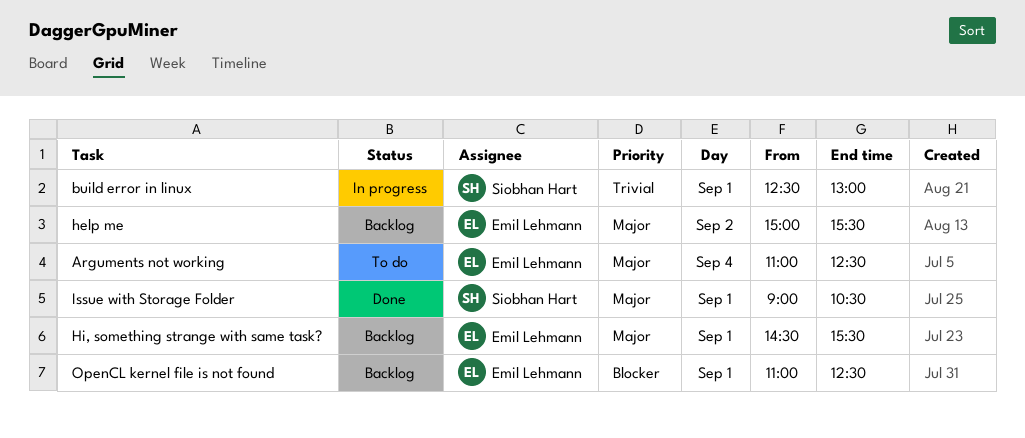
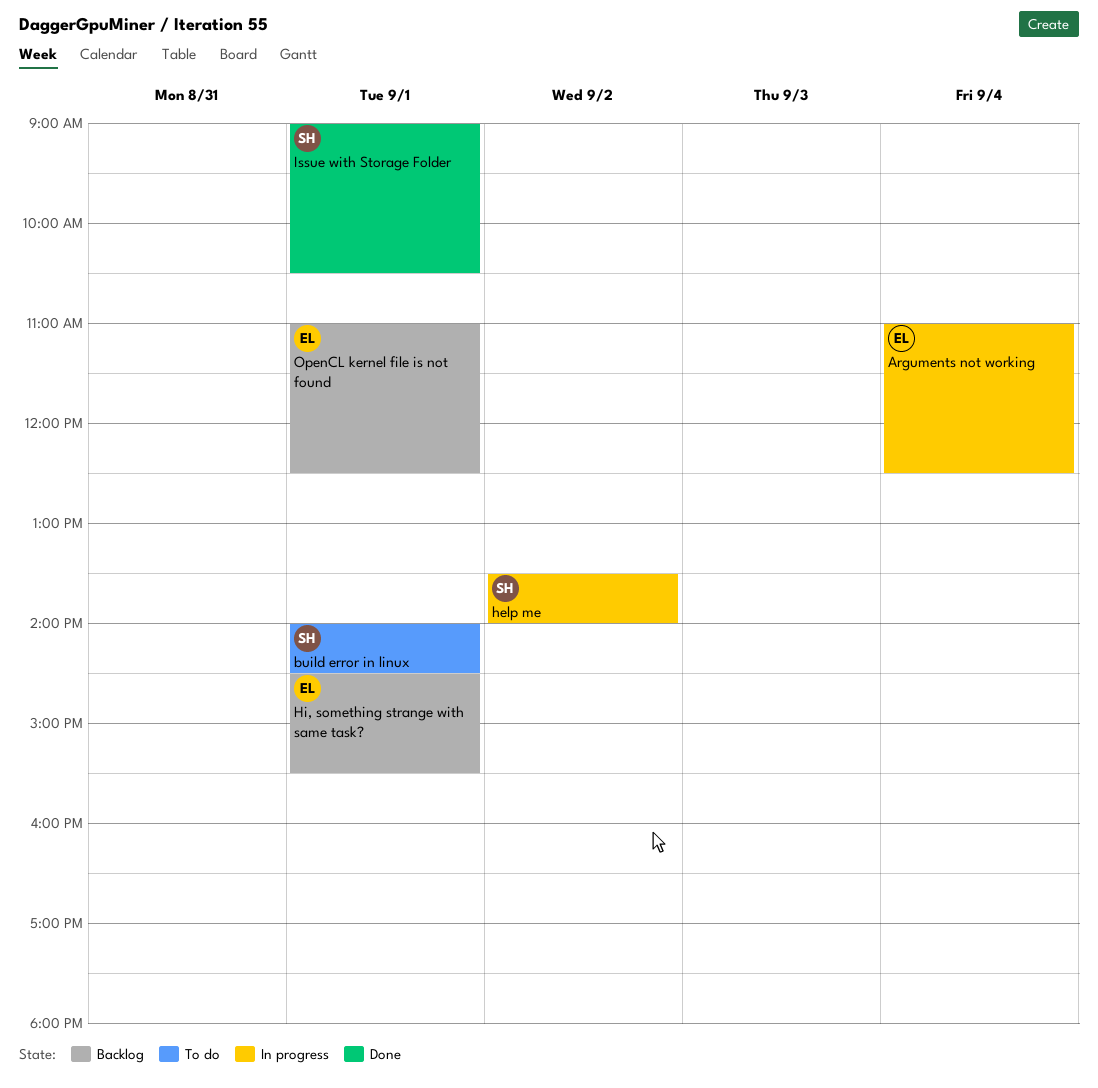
Arguments not working, status: To do -> In progress
build error in linux, status: In progress -> To do
build error in linux, begins: 12:30 -> 14:00
build error in linux, ends: 13:00 -> 14:30
help me, status: Backlog -> In progress
help me, owner: Emil Lehmann -> Siobhan Hart
help me, begins: 15:00 -> 13:30
help me, ends: 15:30 -> 14:00

